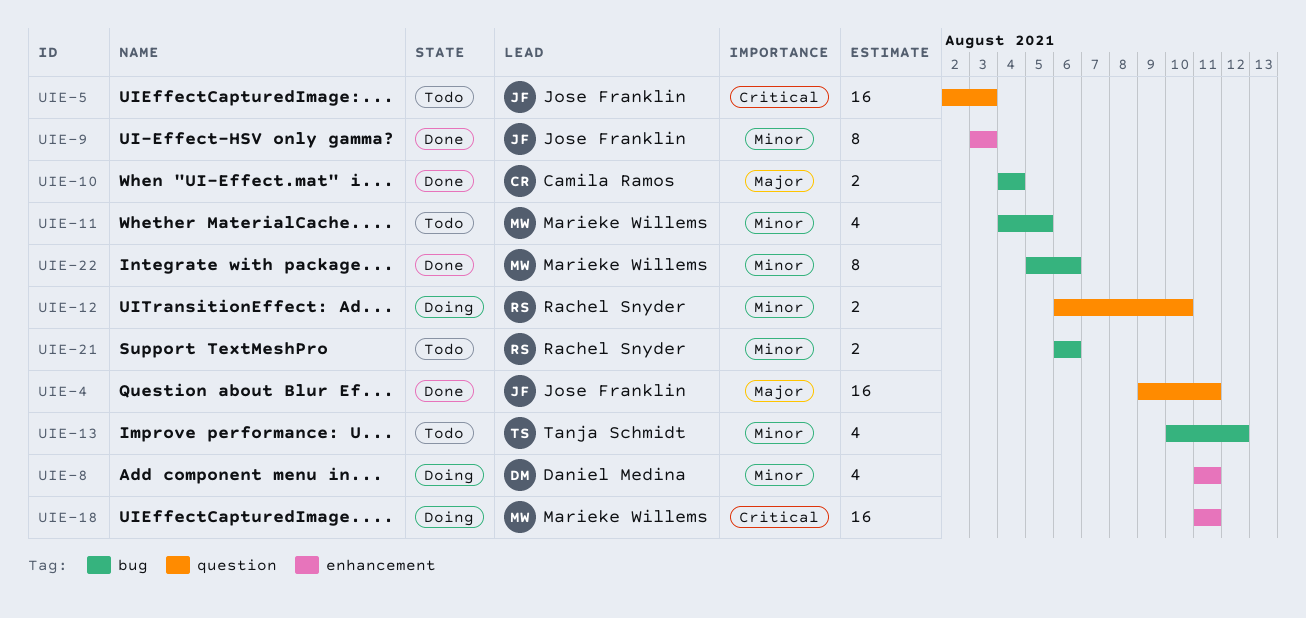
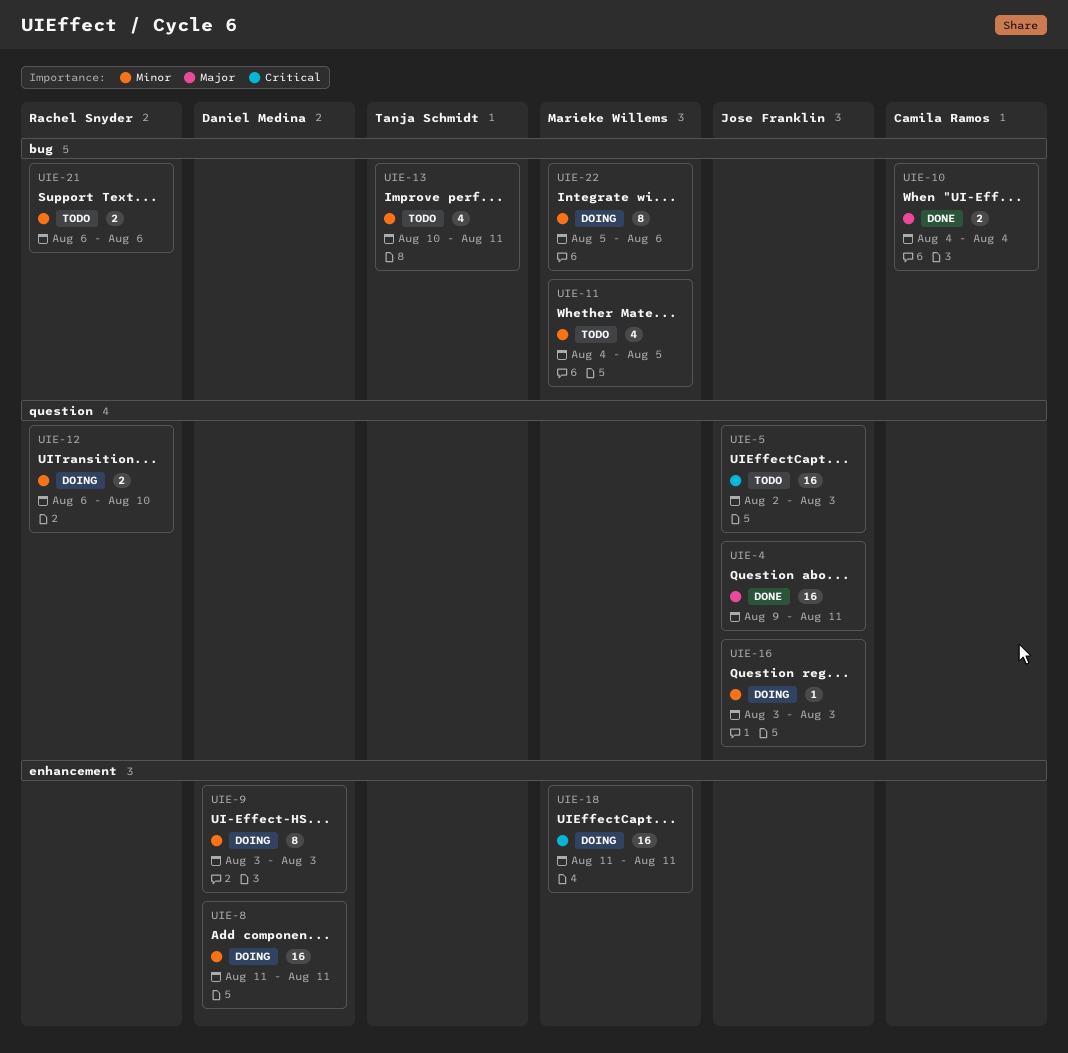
UIE-8, estimate: 4 -> 16
UIE-9, status: Done -> Doing
UIE-9, owner: Jose Franklin -> Daniel Medina
UIE-13, due: Aug 12 -> Aug 11
UIE-16: none -> present
UIE-22, status: Done -> Doing

